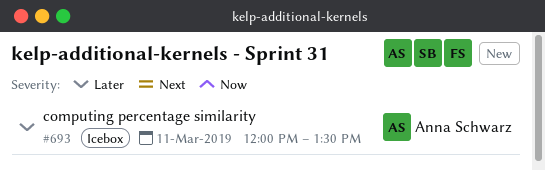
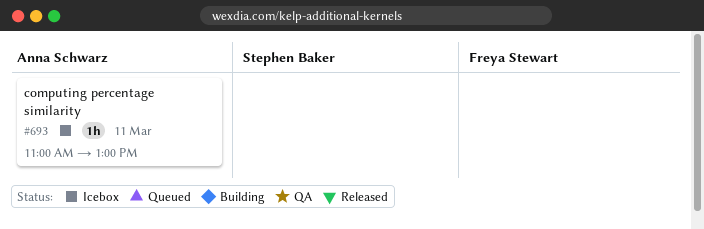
#693, begins: 12:00 -> 11:00
#693, ends: 13:30 -> 13:00

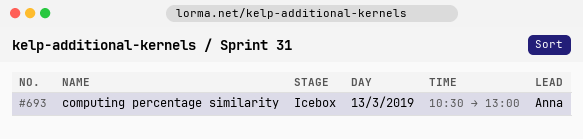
#693, day: Mar 11 -> Mar 13
#693, begins: 11:00 -> 10:30

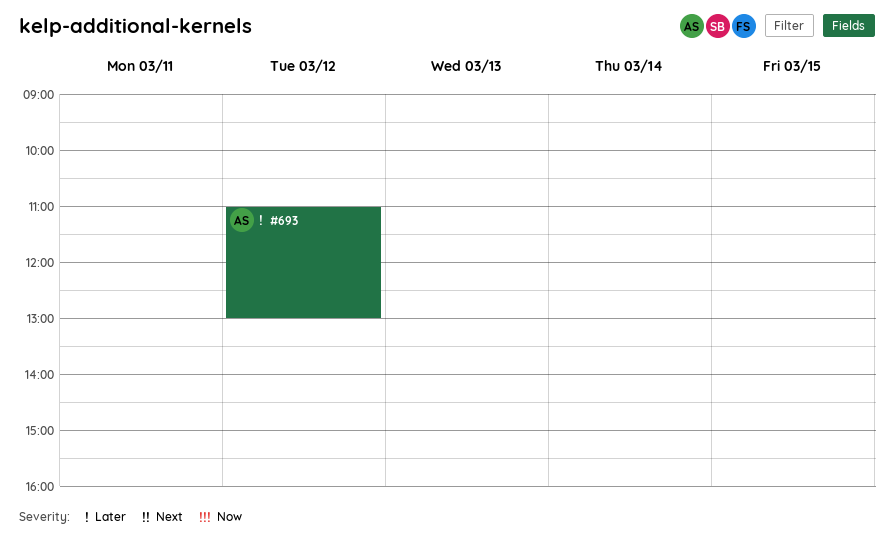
#693, day: Mar 13 -> Mar 12
#693, begins: 10:30 -> 11:00

